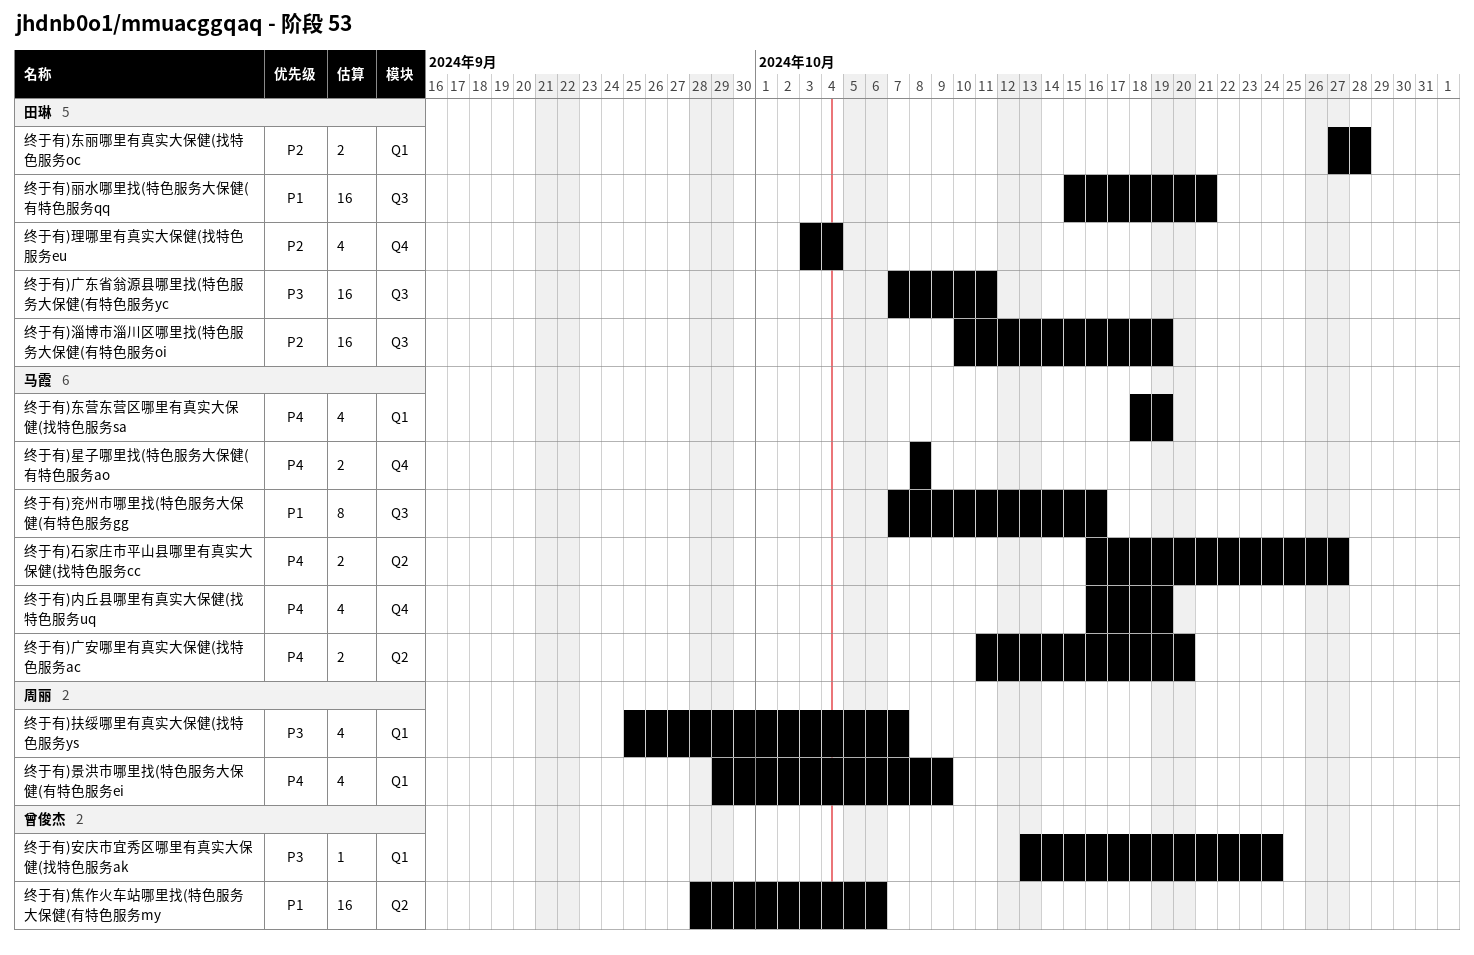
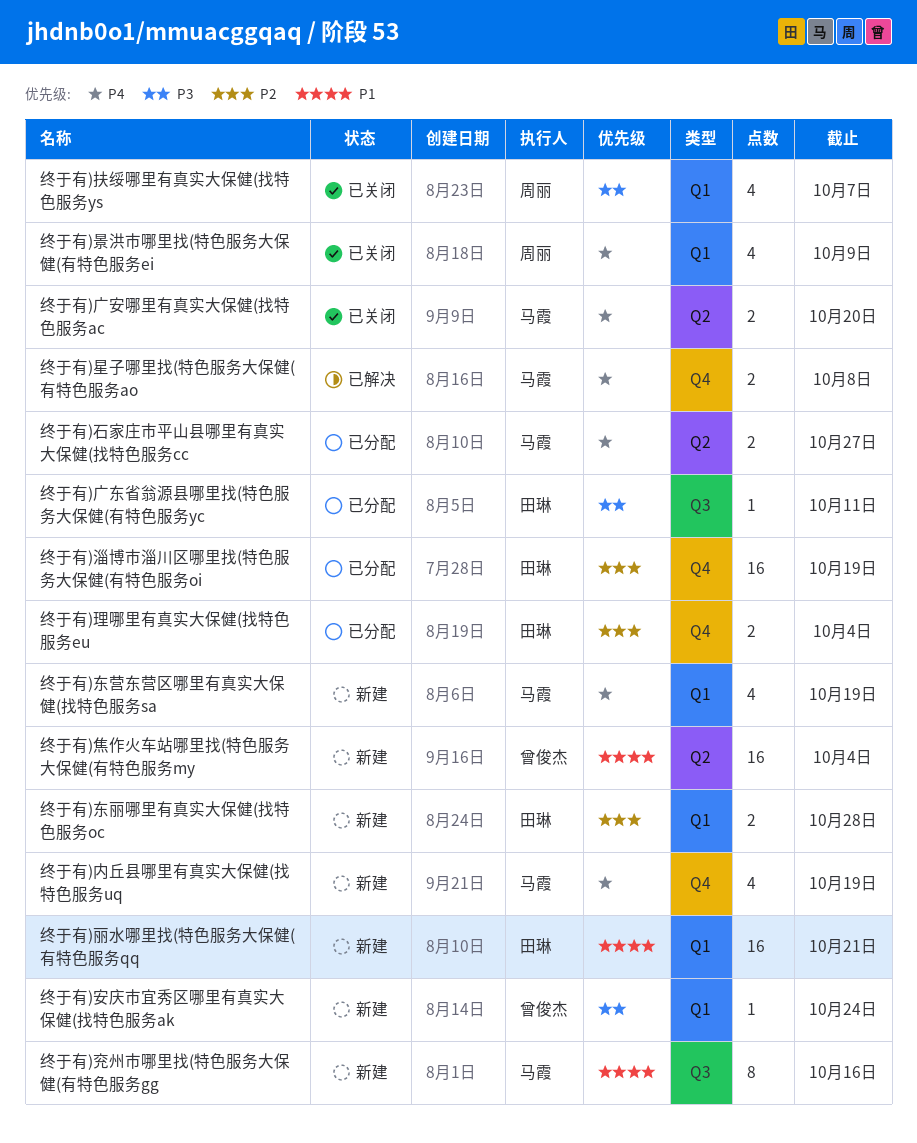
终于有)丽水哪里找(特色服务大保健(有特色服务qq, label: Q3 -> Q1
终于有)广东省翁源县哪里找(特色服务大保健(有特色服务yc, estimate: 16 -> 1
终于有)淄博市淄川区哪里找(特色服务大保健(有特色服务oi, label: Q3 -> Q4
终于有)焦作火车站哪里找(特色服务大保健(有特色服务my, due: Oct 6 -> Oct 4
终于有)理哪里有真实大保健(找特色服务eu, estimate: 4 -> 2

